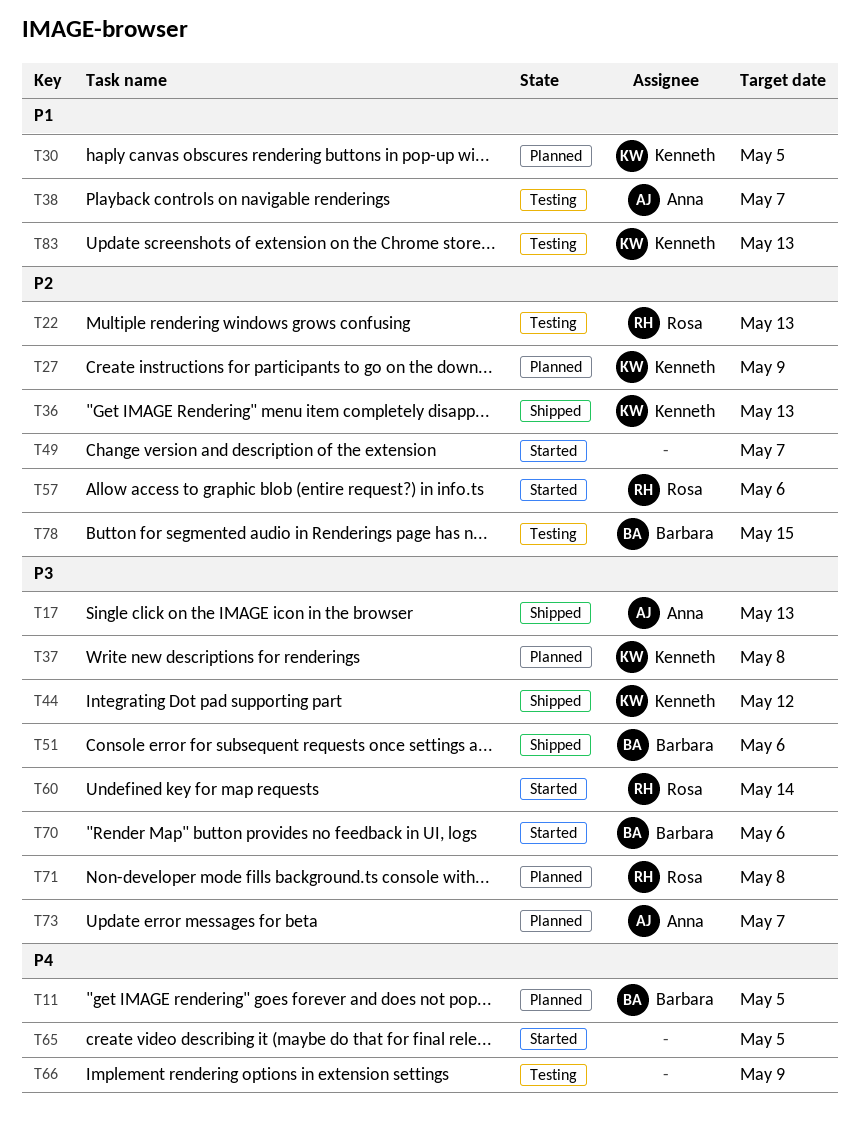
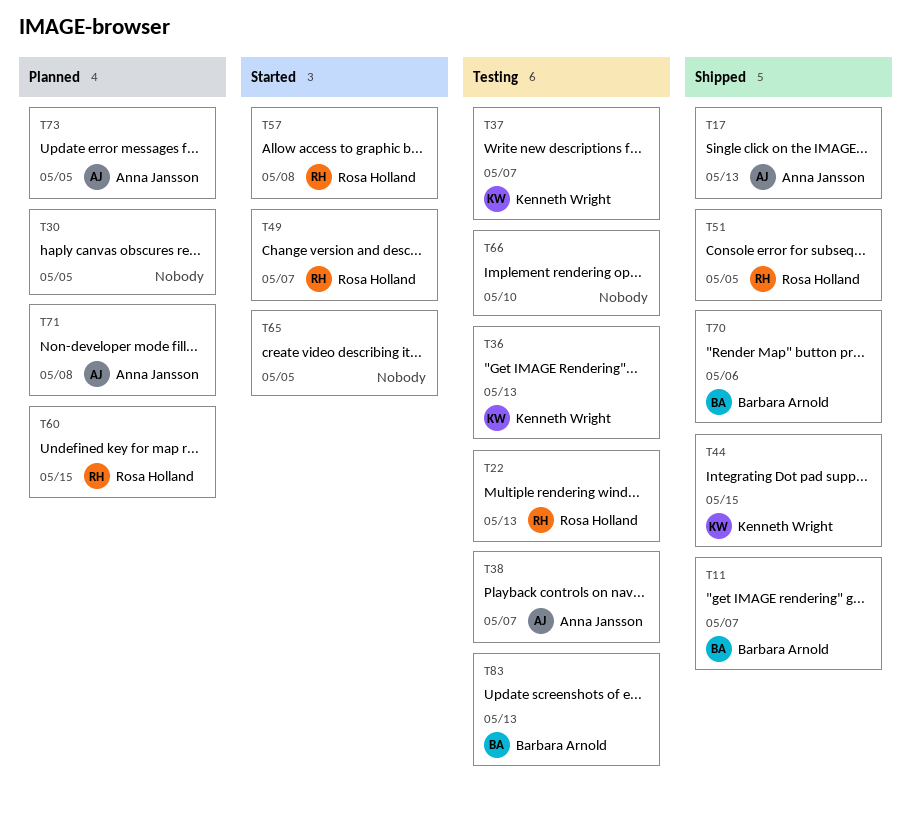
T11, status: Planned -> Shipped
T11, due: May 5 -> May 7
T27: present -> none
T30, owner: Kenneth Wright -> none
T36, status: Shipped -> Testing
T37, status: Planned -> Testing
T37, due: May 8 -> May 7
T44, due: May 12 -> May 15
T49, owner: none -> Rosa Holland
T51, owner: Barbara Arnold -> Rosa Holland
T51, due: May 6 -> May 5
T57, due: May 6 -> May 8
T60, status: Started -> Planned
T60, due: May 14 -> May 15
T66, due: May 9 -> May 10
T70, status: Started -> Shipped
T71, owner: Rosa Holland -> Anna Jansson
T73, due: May 7 -> May 5
T78: present -> none
T83, owner: Kenneth Wright -> Barbara Arnold

